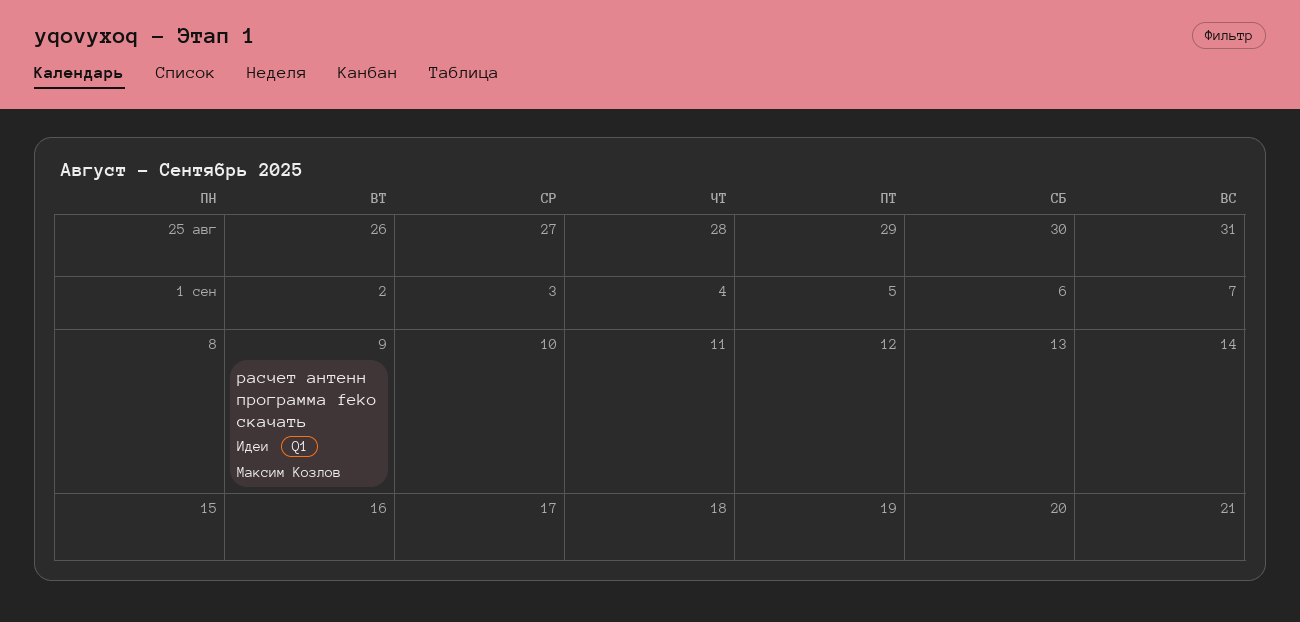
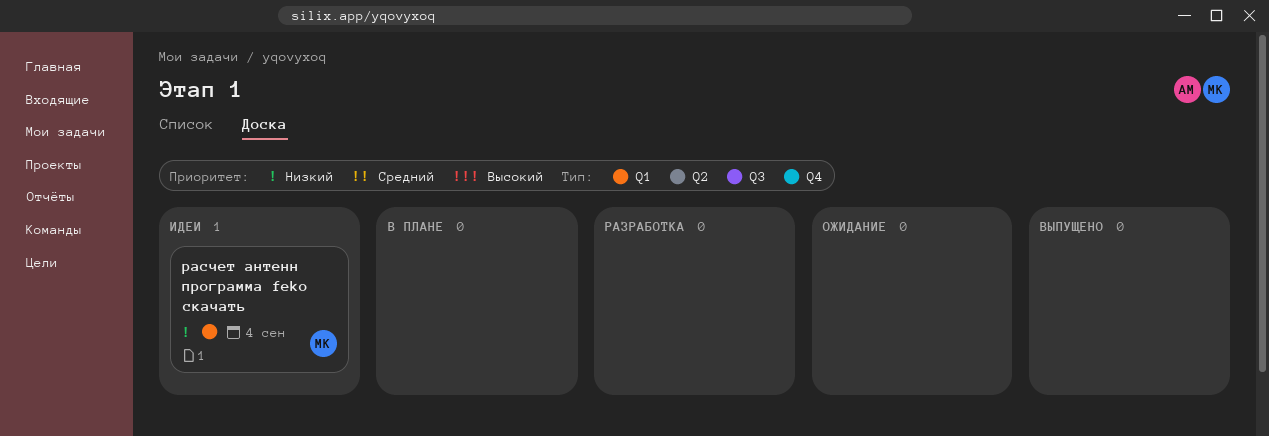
расчет антенн программа feko скачать, due: Sep 9 -> Sep 4

